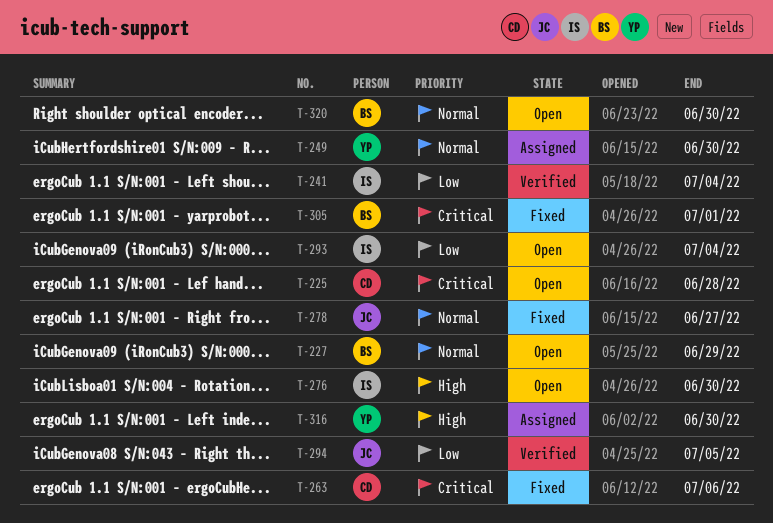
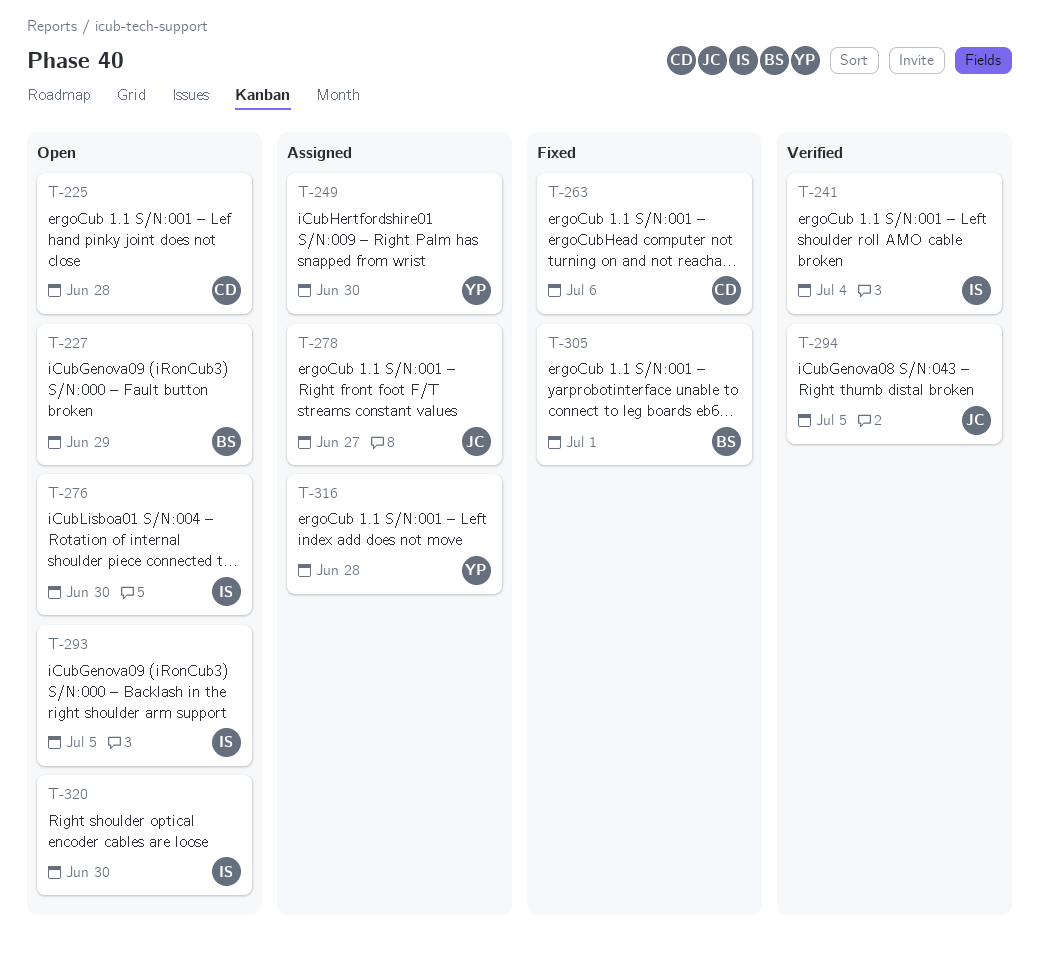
T-278, status: Fixed -> Assigned
T-293, due: Jul 4 -> Jul 5
T-316, due: Jun 30 -> Jun 28
T-320, owner: BS -> IS

